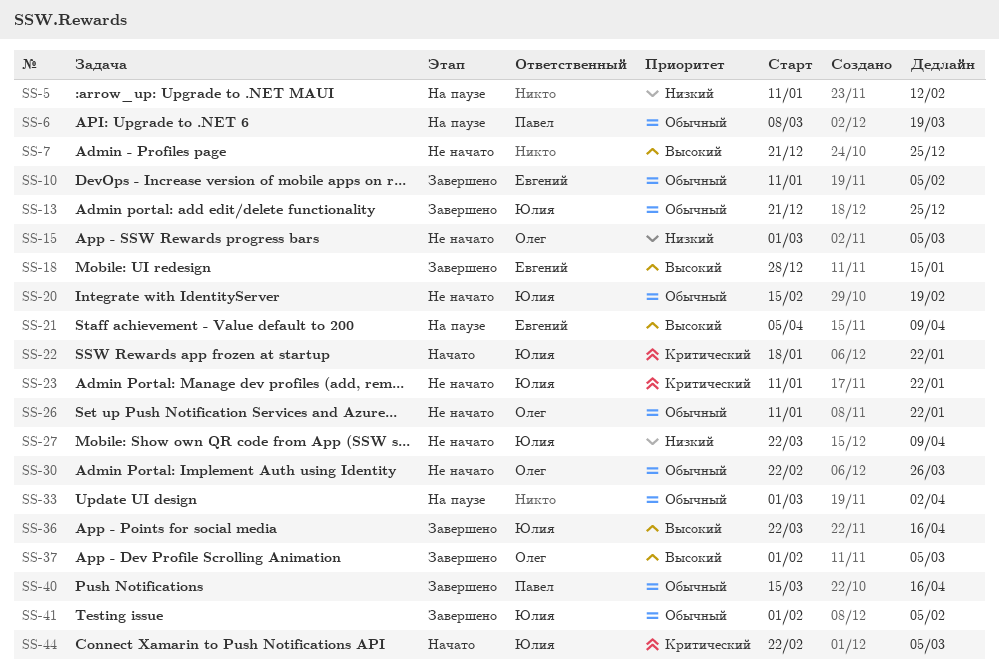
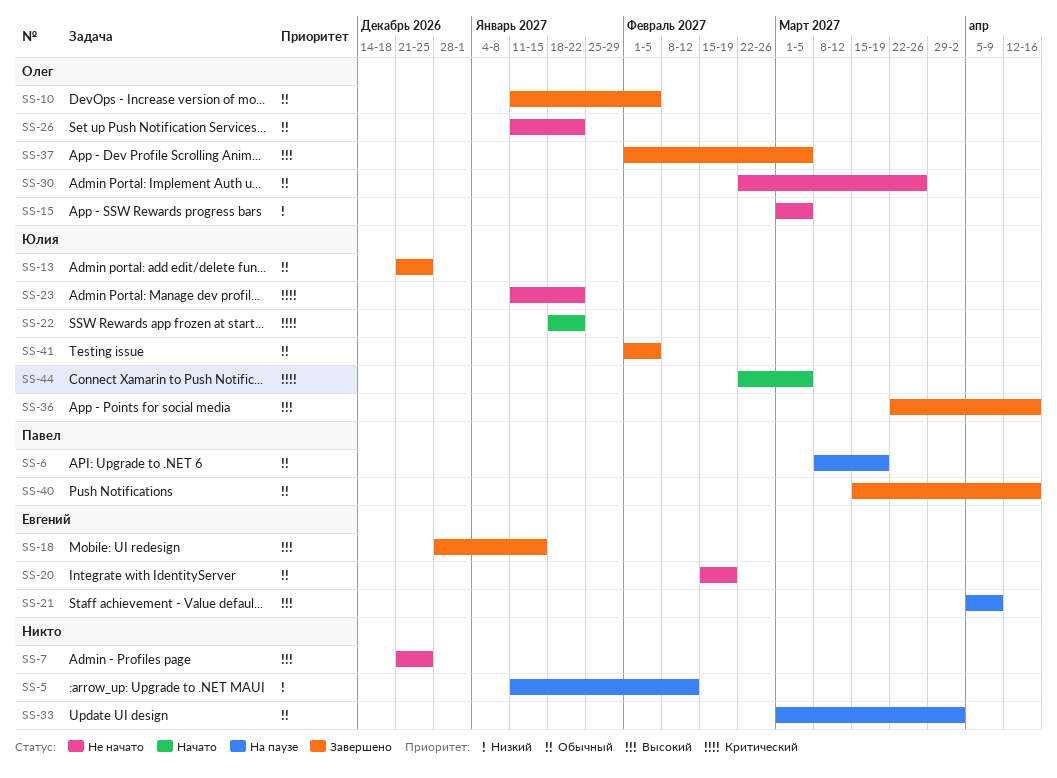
SS-10, owner: Евгений -> Олег
SS-20, owner: Юлия -> Евгений
SS-27: present -> none

